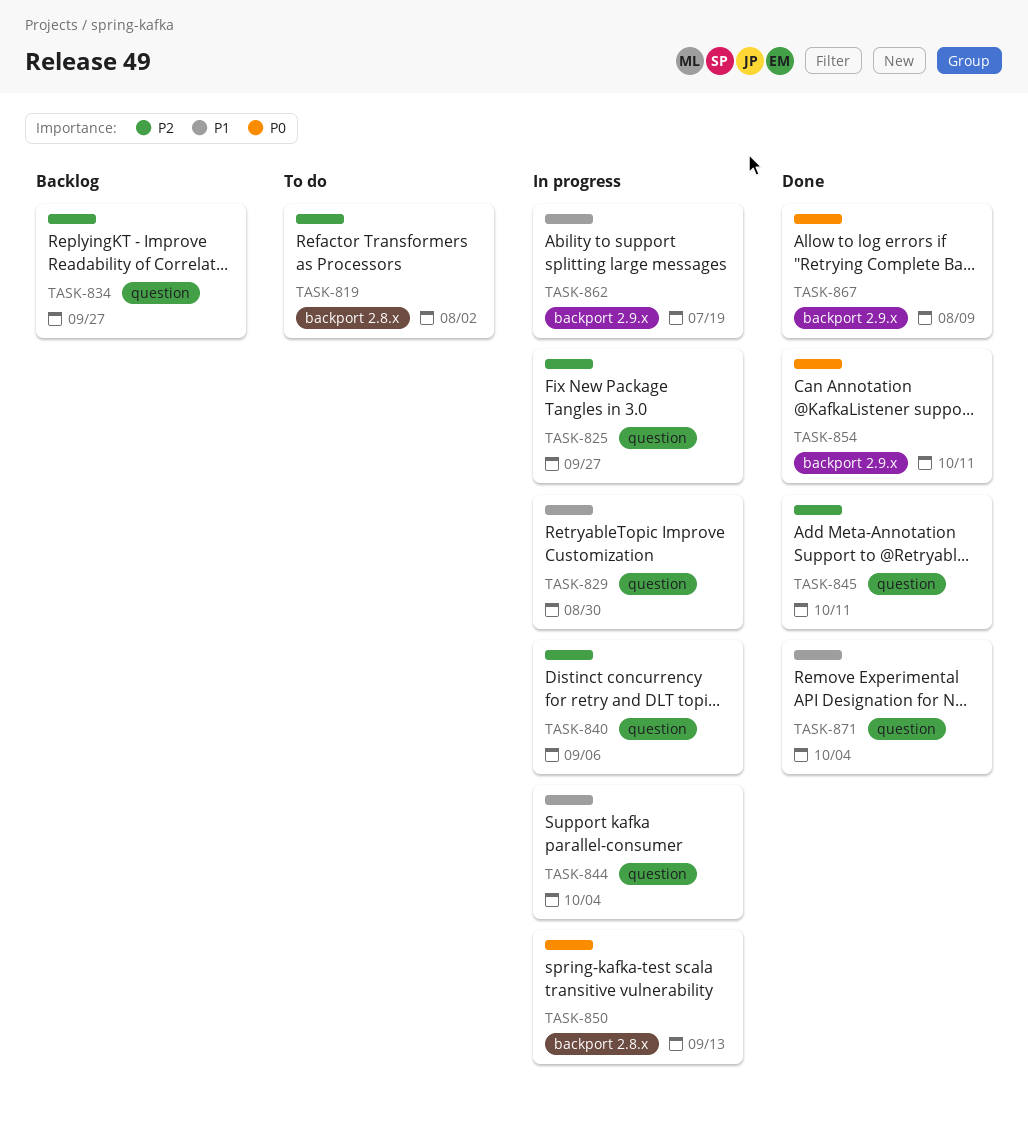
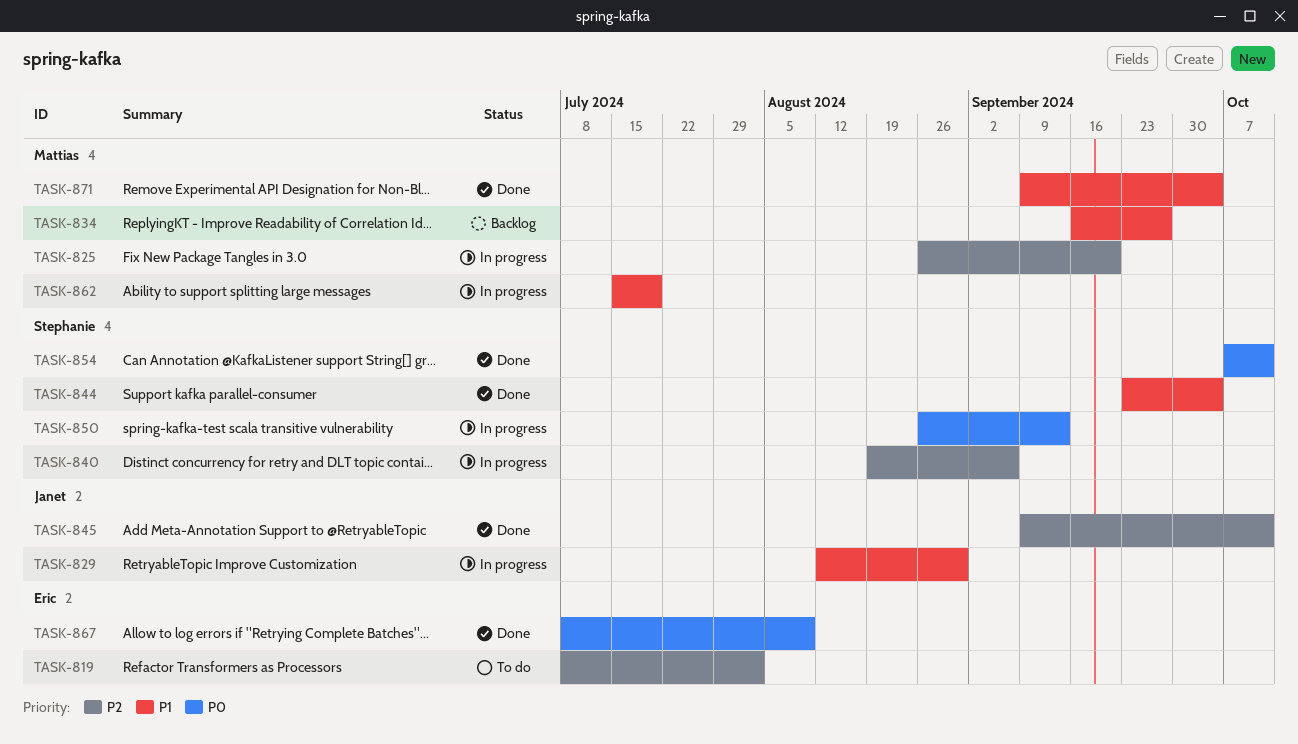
TASK-825, due: Sep 27 -> Sep 20
TASK-834, priority: P2 -> P1
TASK-844, status: In progress -> Done

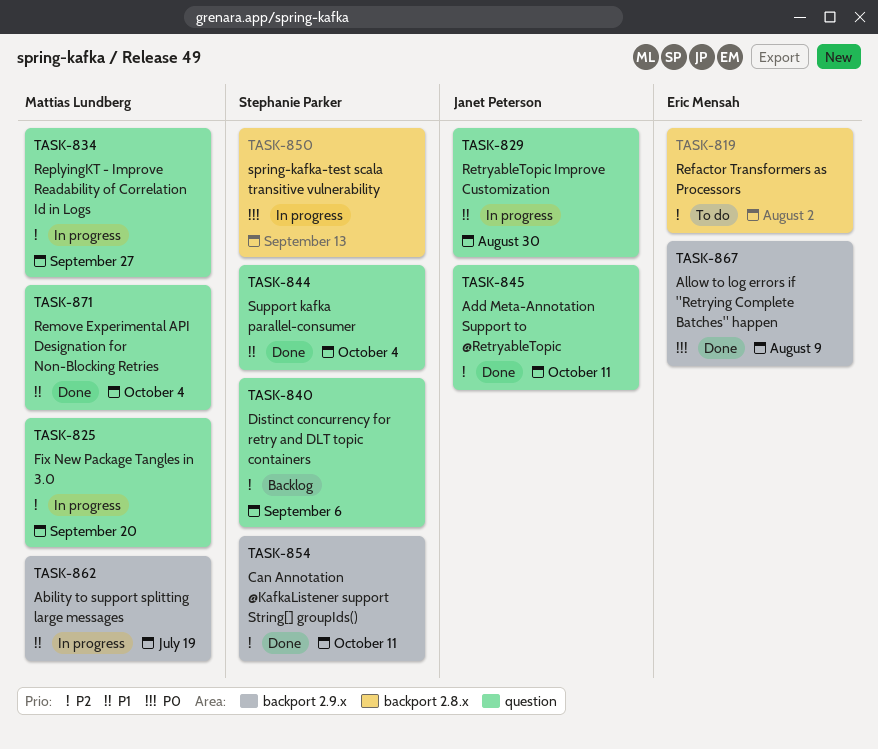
TASK-834, status: Backlog -> In progress
TASK-834, priority: P1 -> P2
TASK-840, status: In progress -> Backlog
TASK-854, priority: P0 -> P2

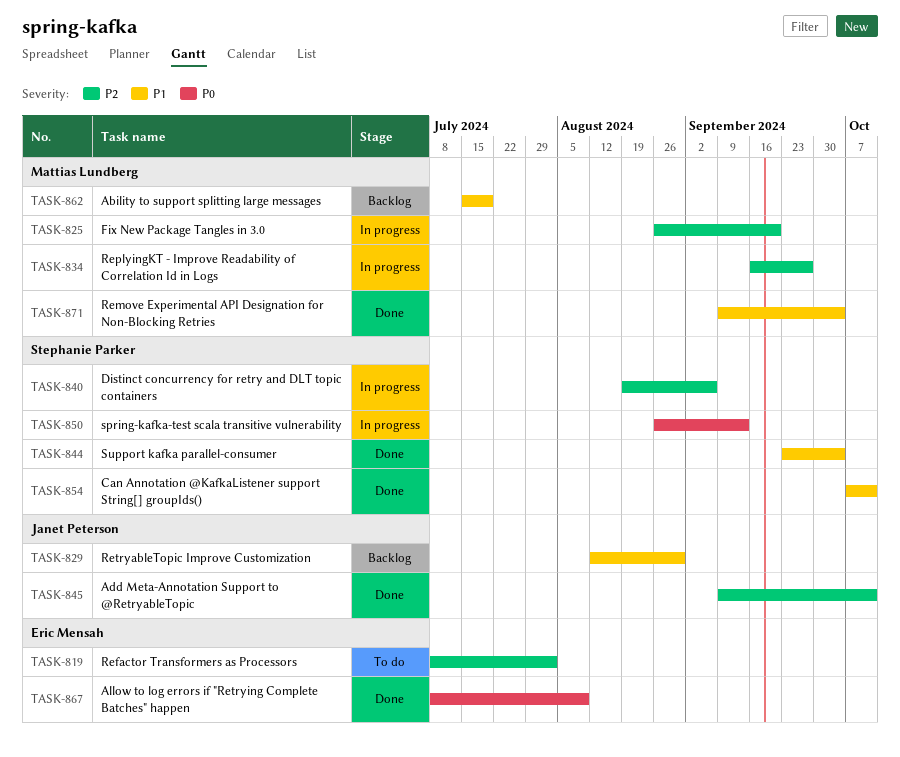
TASK-829, status: In progress -> Backlog
TASK-840, status: Backlog -> In progress
TASK-854, priority: P2 -> P1
TASK-862, status: In progress -> Backlog

